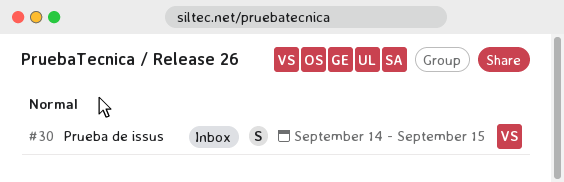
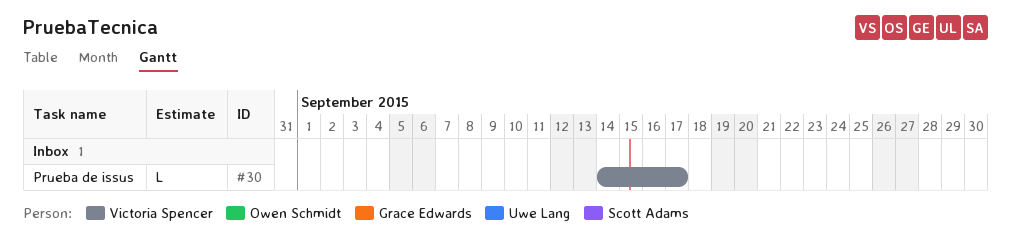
#30, estimate: S -> L
#30, due: Sep 15 -> Sep 17

